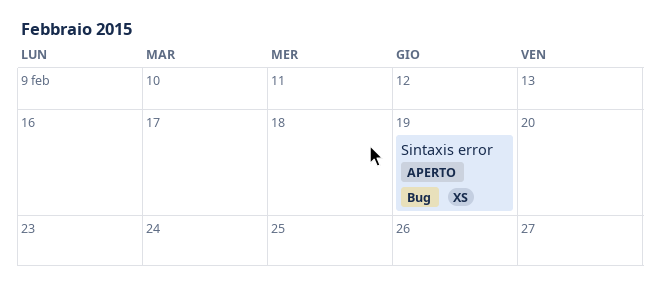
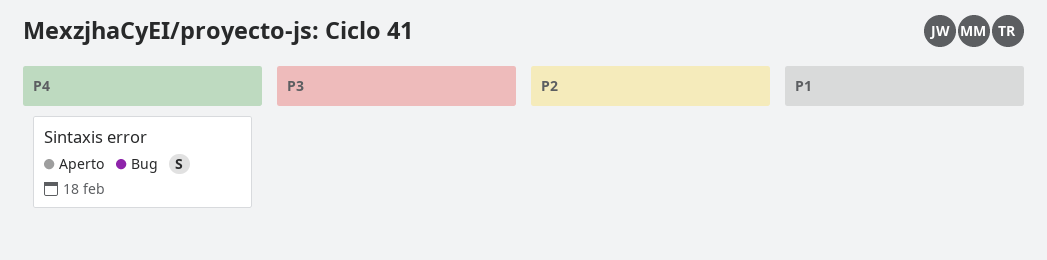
Sintaxis error, estimate: XS -> S
Sintaxis error, due: Feb 19 -> Feb 18

